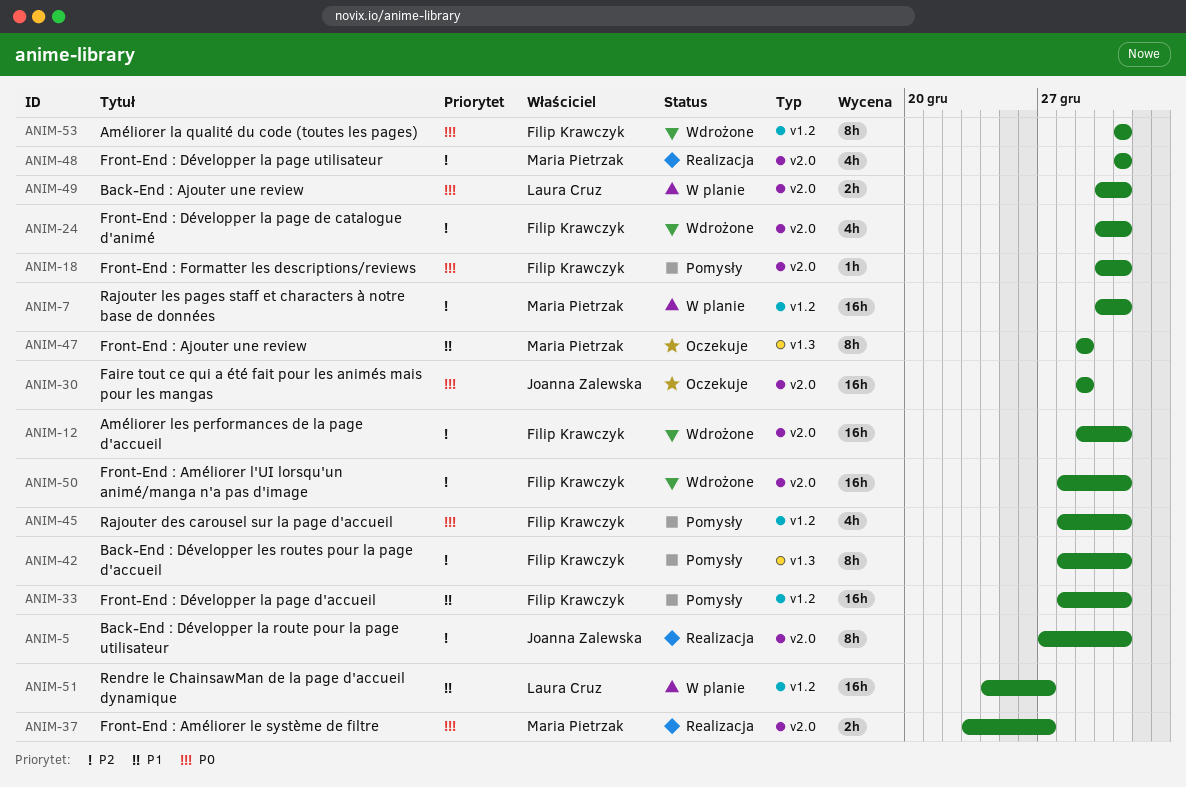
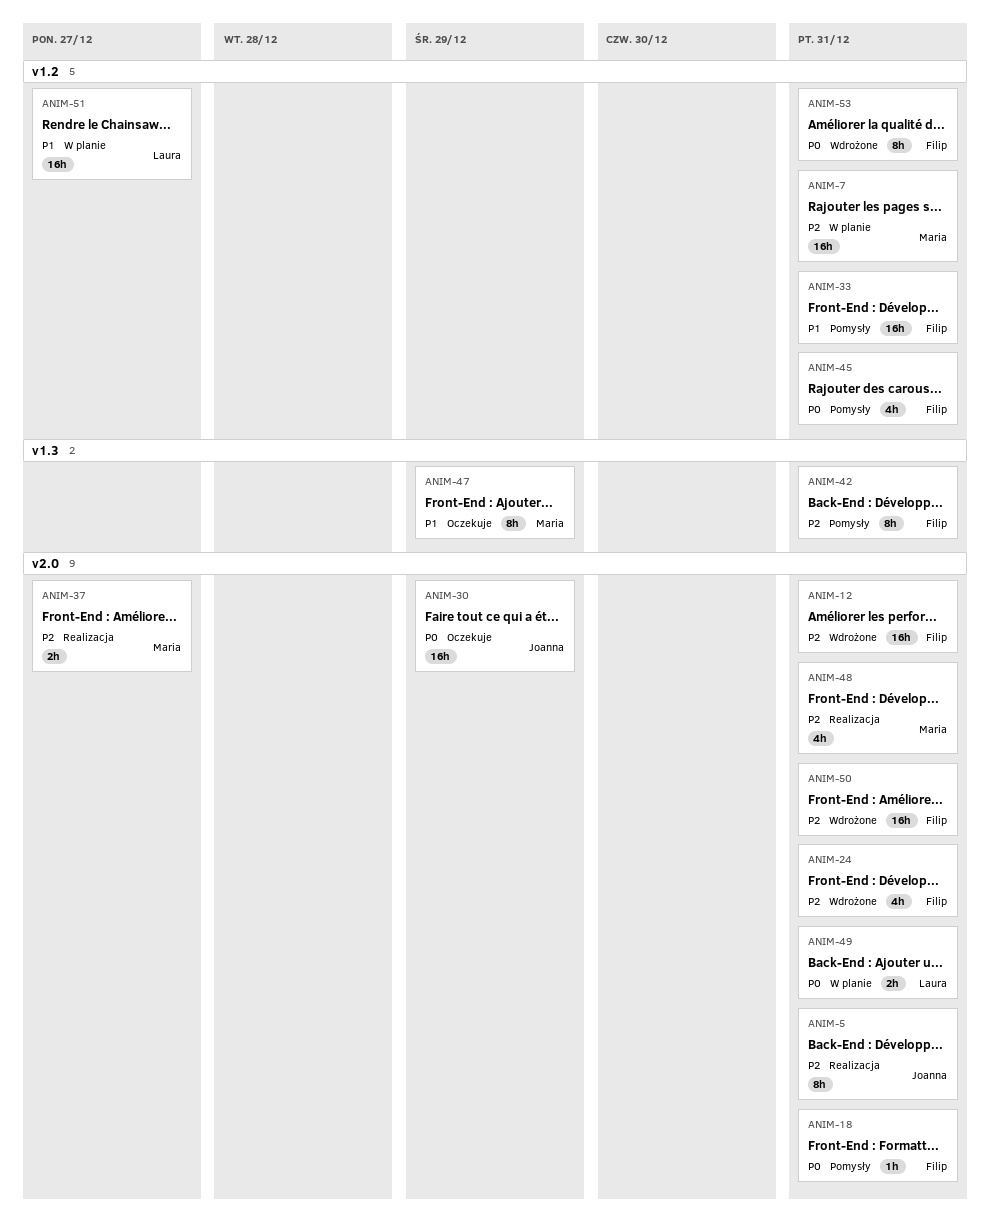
ANIM-37, priority: P0 -> P2

